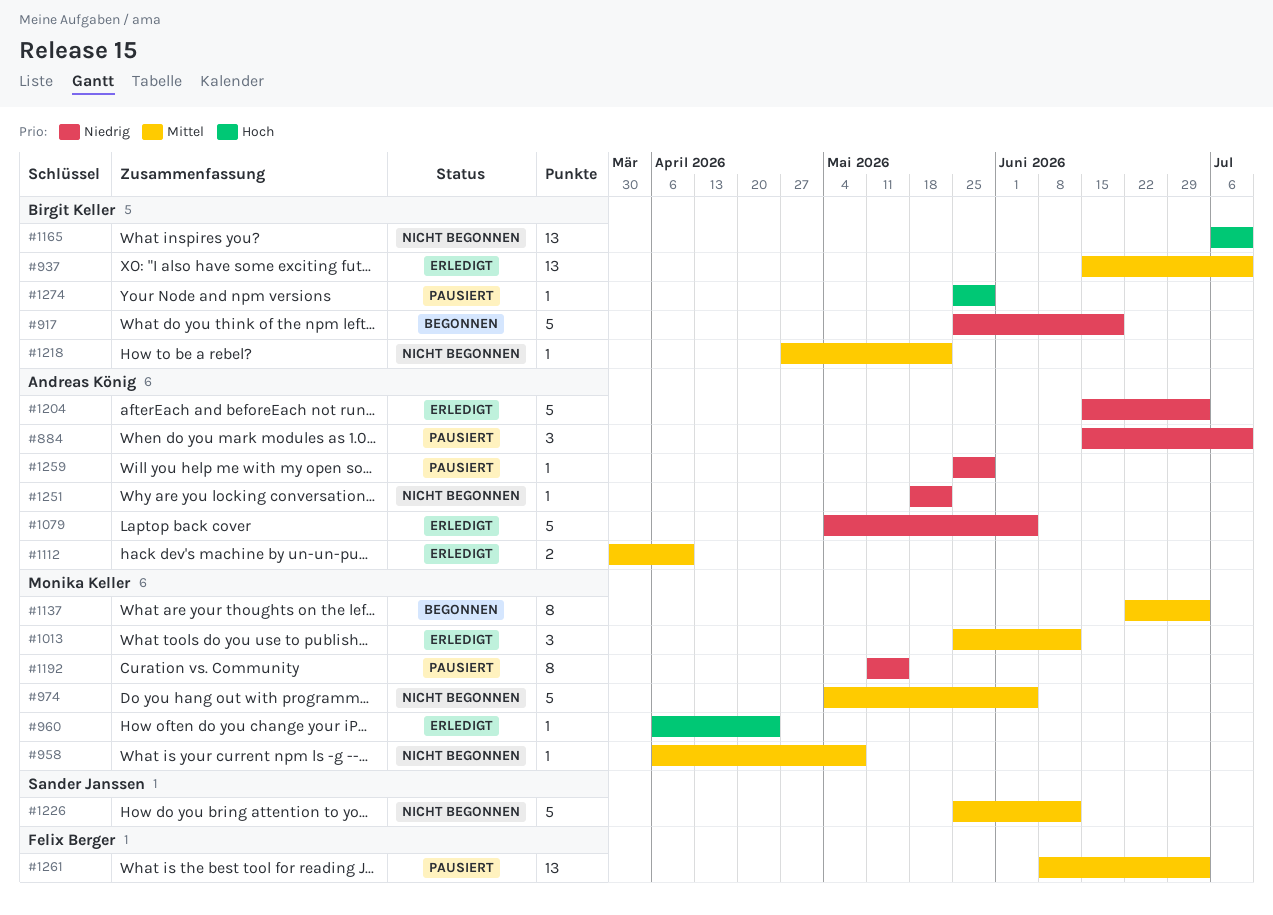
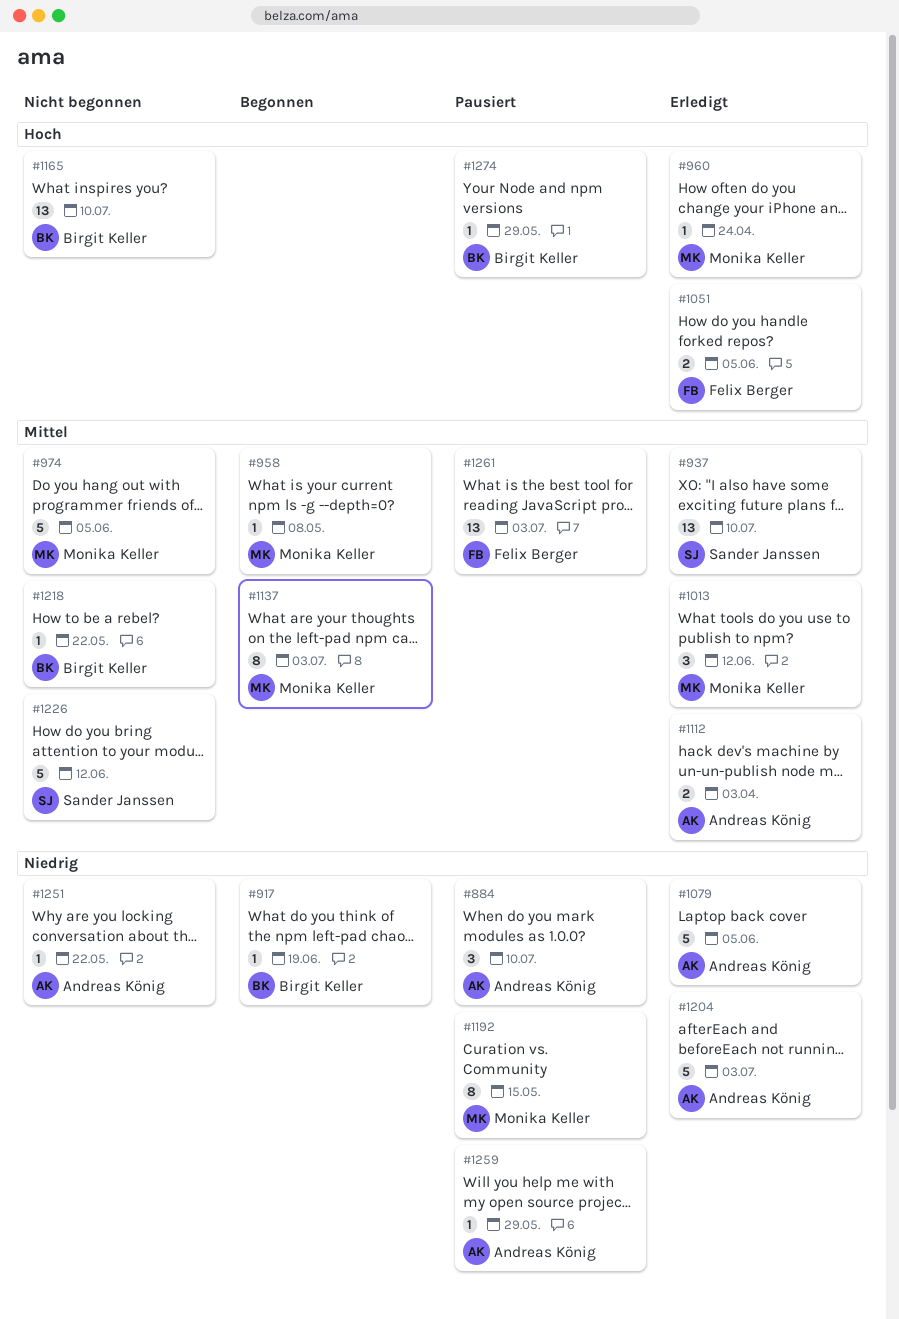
#917, estimate: 5 -> 1
#937, owner: Birgit Keller -> Sander Janssen
#958, status: Nicht begonnen -> Begonnen
#1051: none -> present
#1112, due: Apr 10 -> Apr 3

